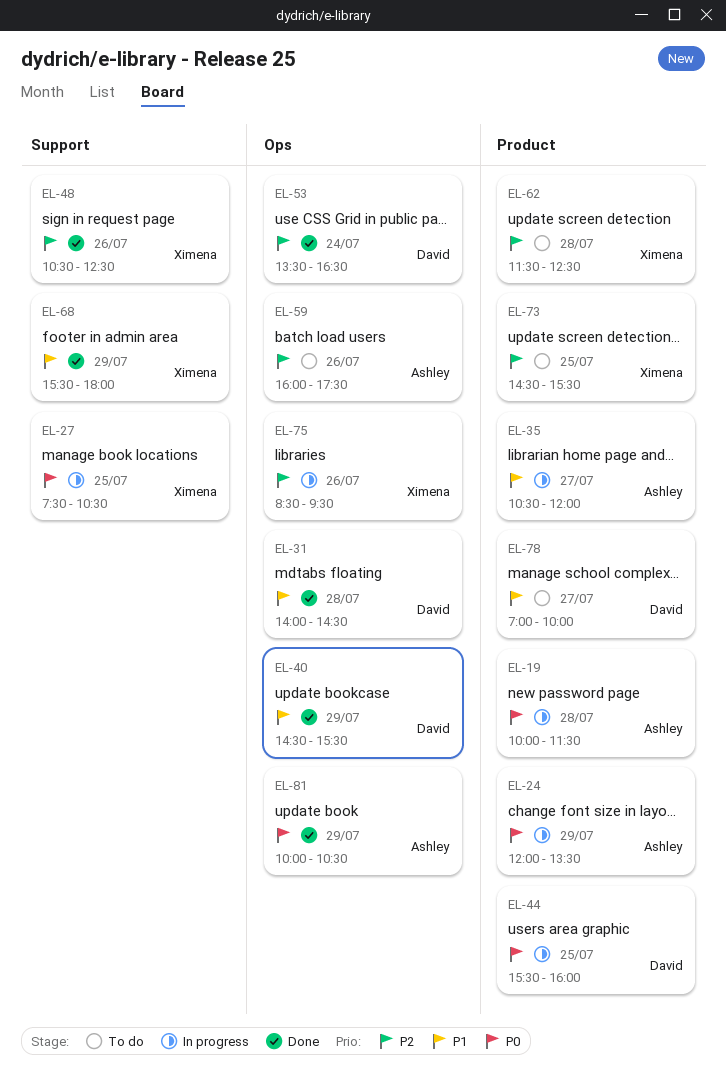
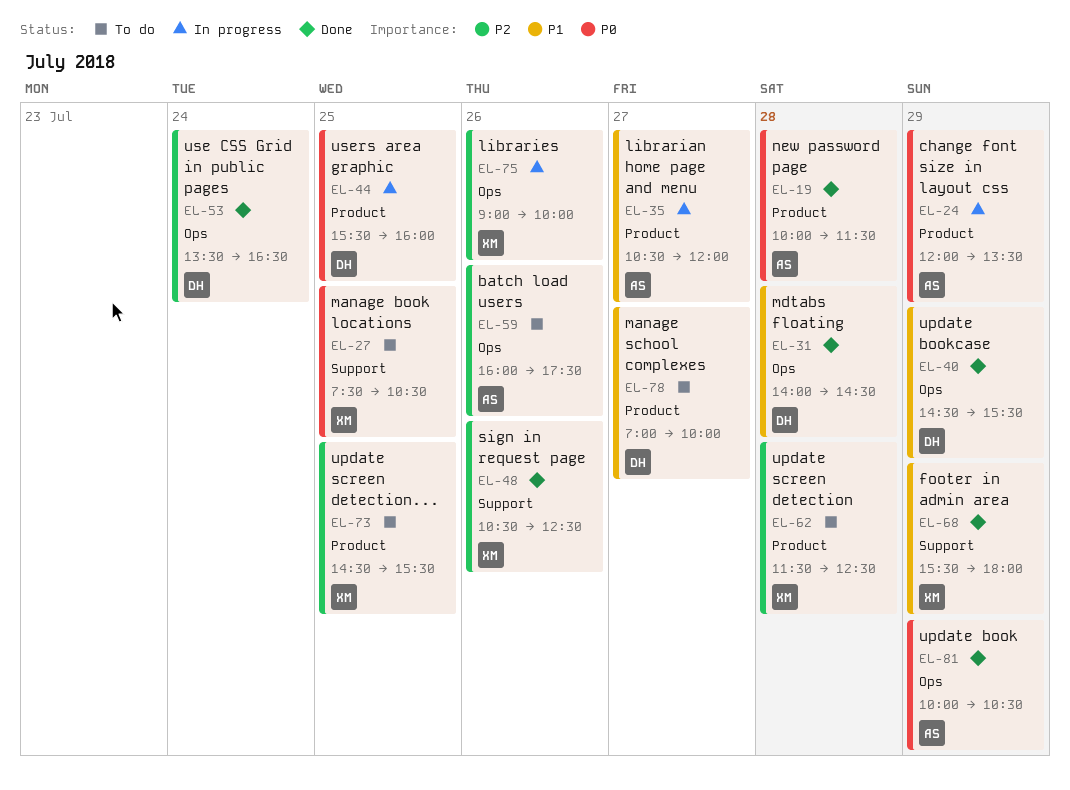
EL-19, status: In progress -> Done
EL-27, status: In progress -> To do
EL-75, begins: 08:30 -> 09:00
EL-75, ends: 09:30 -> 10:00

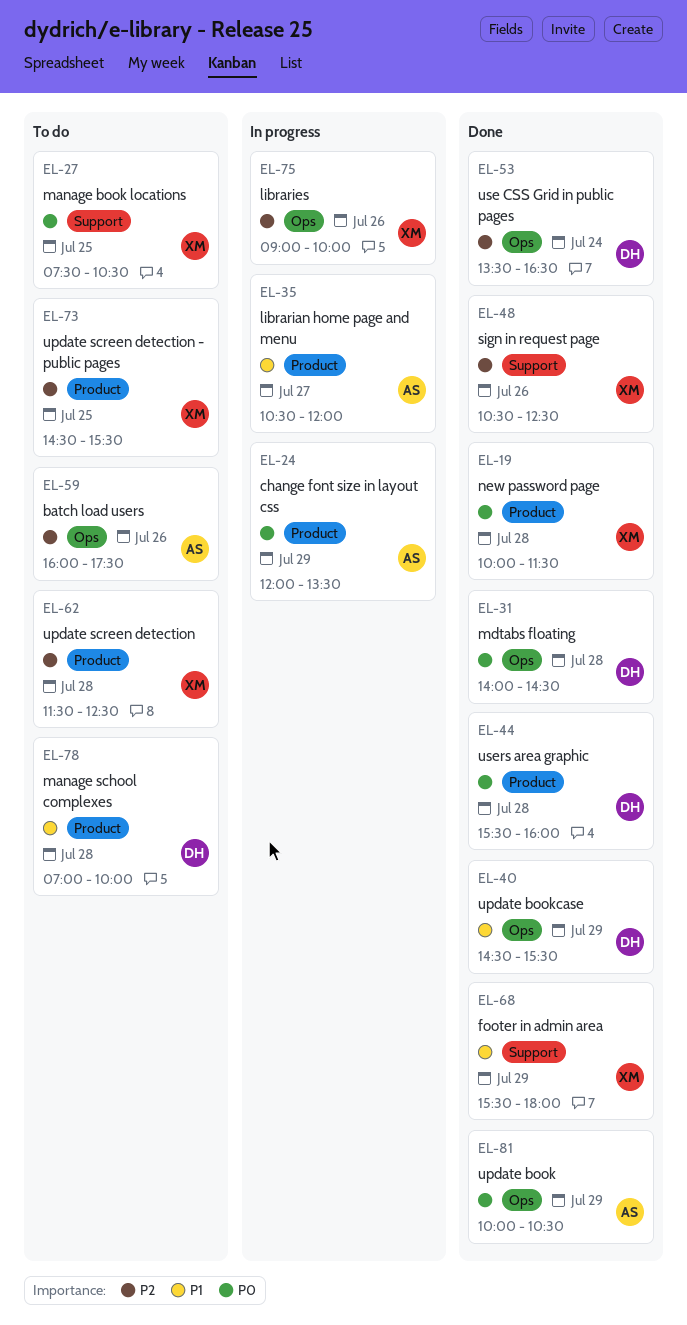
EL-19, owner: AS -> XM
EL-31, priority: P1 -> P0
EL-44, status: In progress -> Done
EL-44, day: Jul 25 -> Jul 28
EL-78, day: Jul 27 -> Jul 28

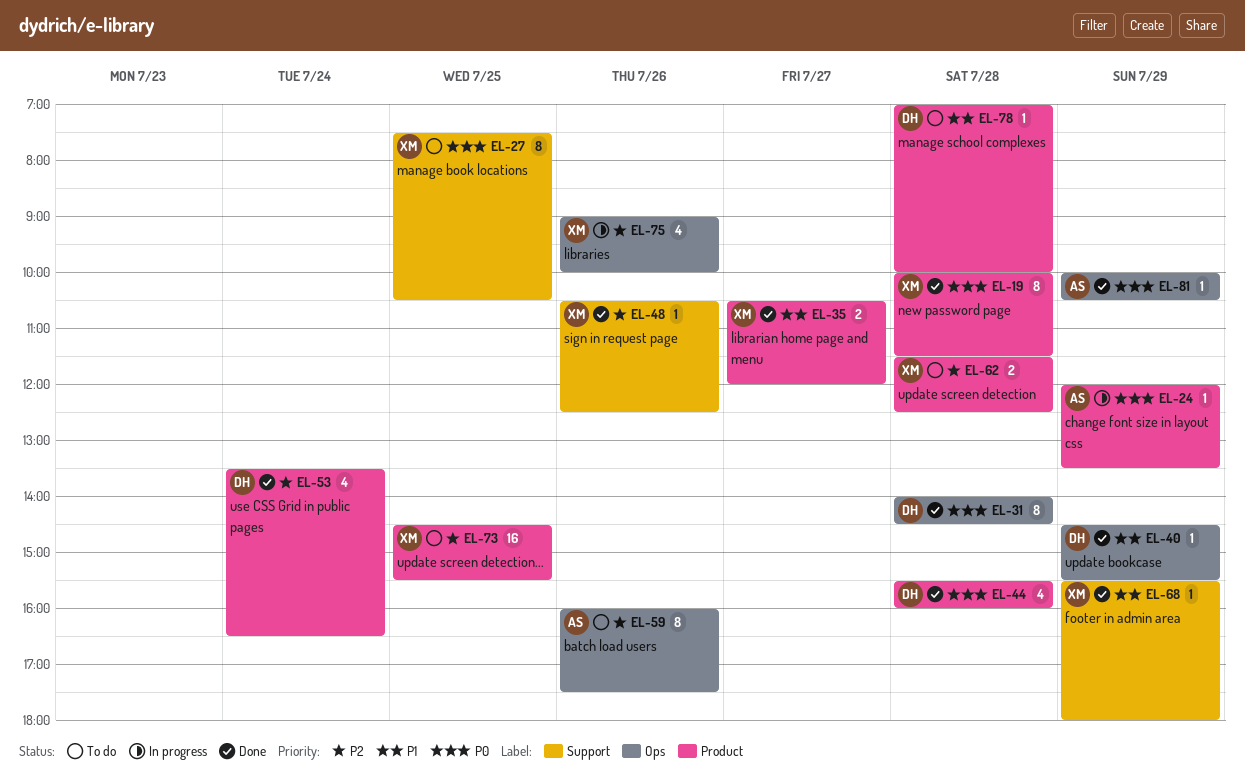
EL-35, status: In progress -> Done
EL-35, owner: AS -> XM
EL-53, label: Ops -> Product

